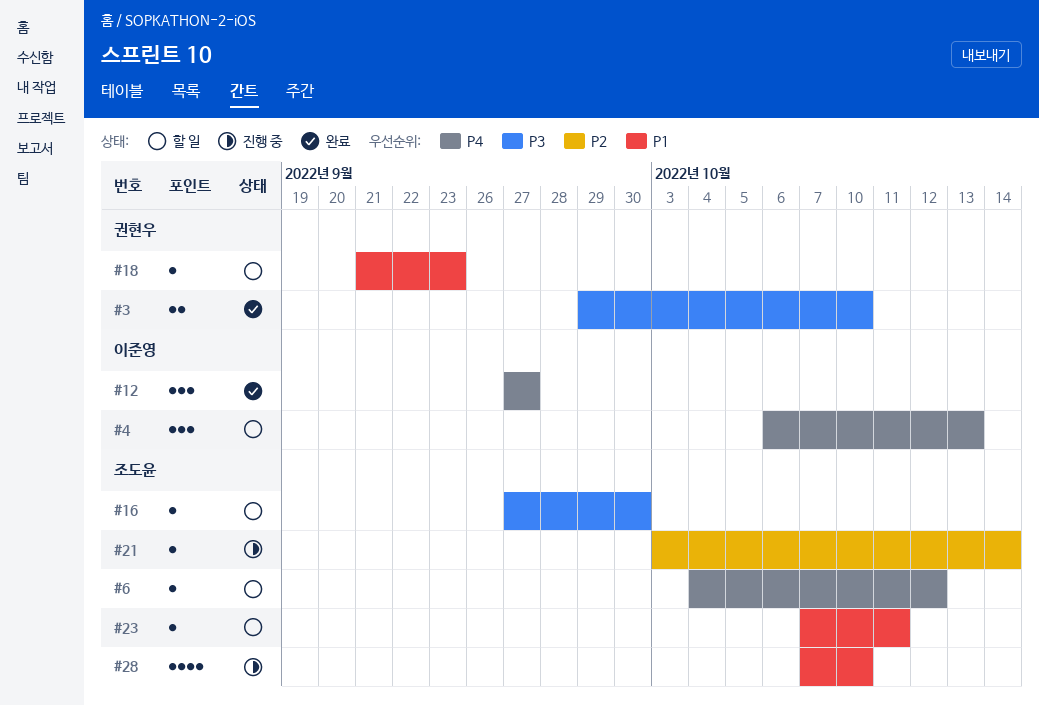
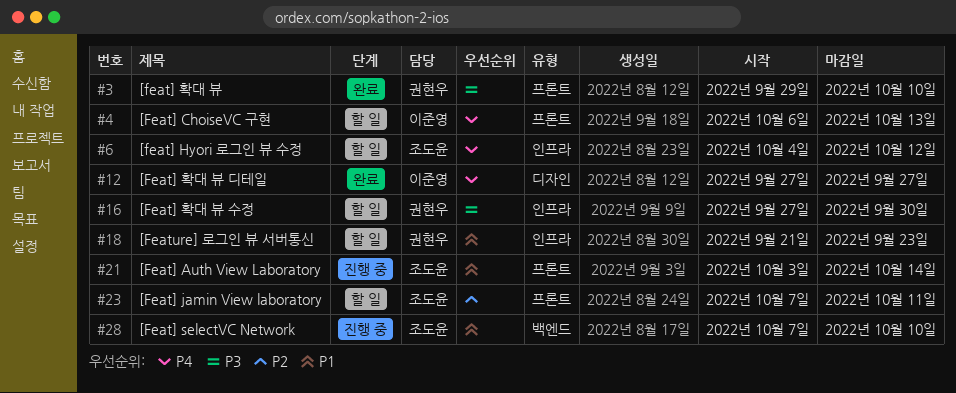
#16, owner: 조도윤 -> 권현우
#21, priority: P2 -> P1
#23, priority: P1 -> P2

